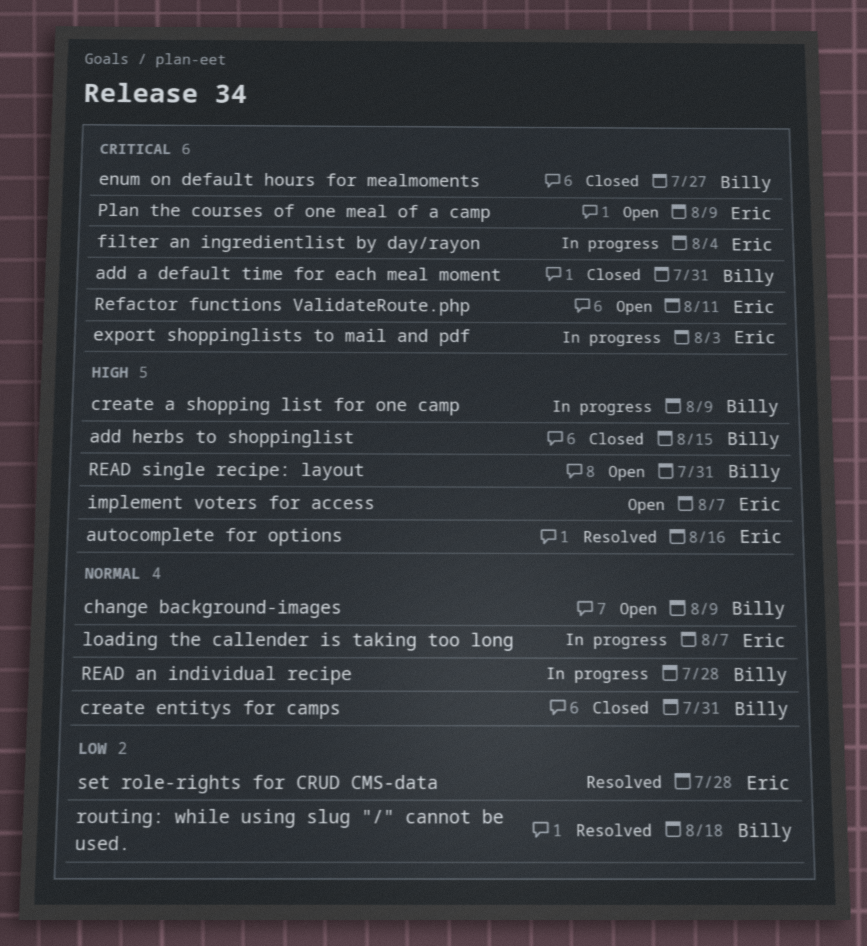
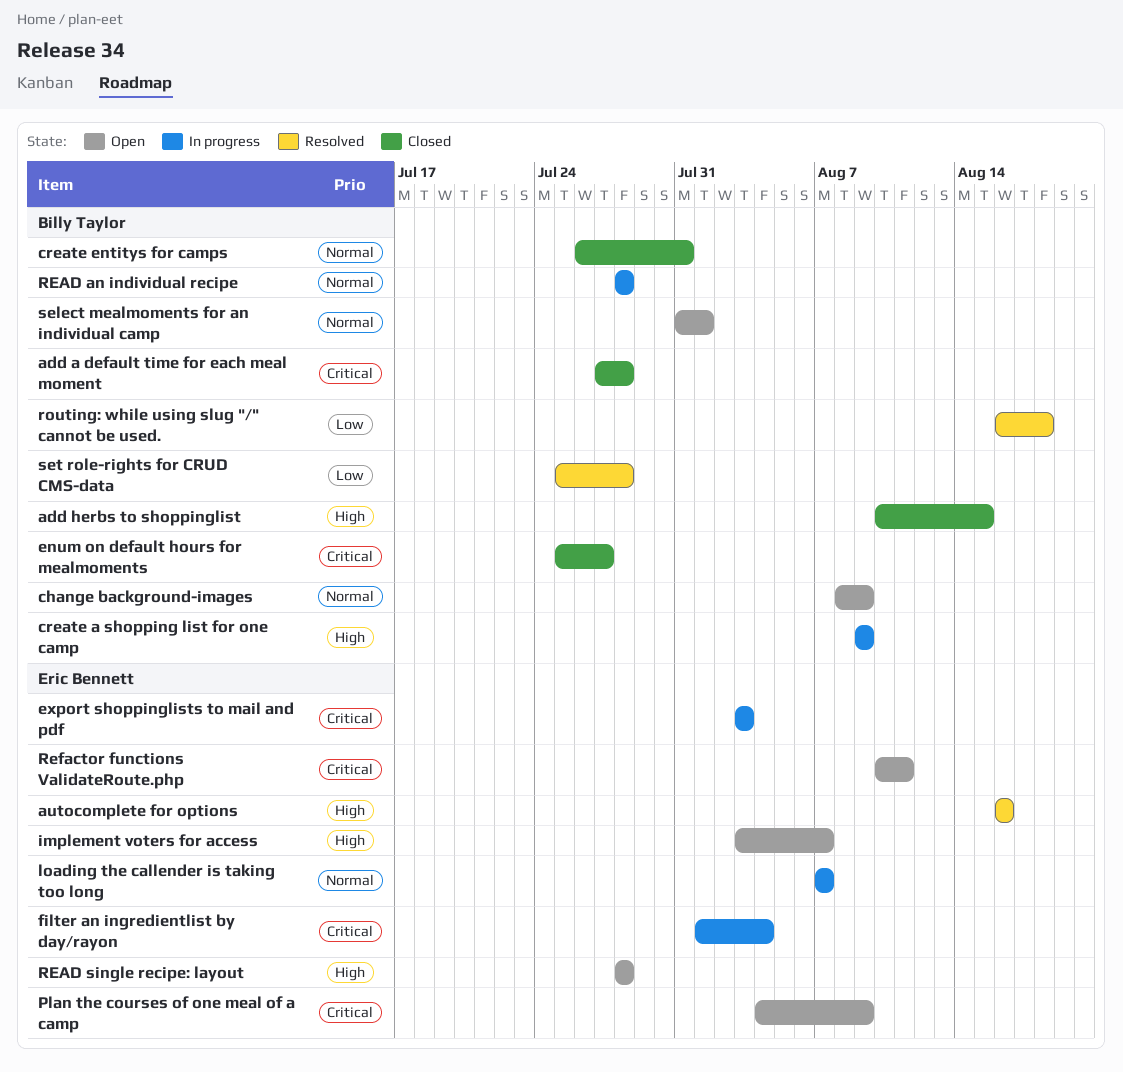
add a default time for each meal moment, due: Jul 31 -> Jul 28
READ single recipe: layout, owner: Billy Taylor -> Eric Bennett
READ single recipe: layout, due: Jul 31 -> Jul 28
select mealmoments for an individual camp: none -> present
set role-rights for CRUD CMS-data, owner: Eric Bennett -> Billy Taylor

